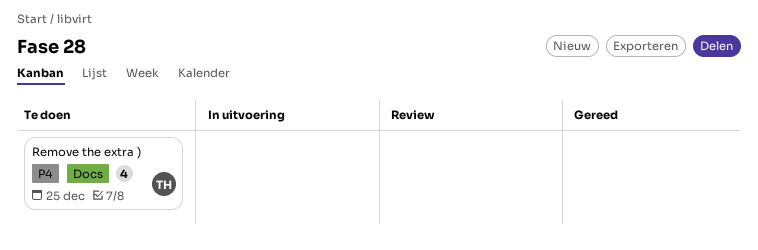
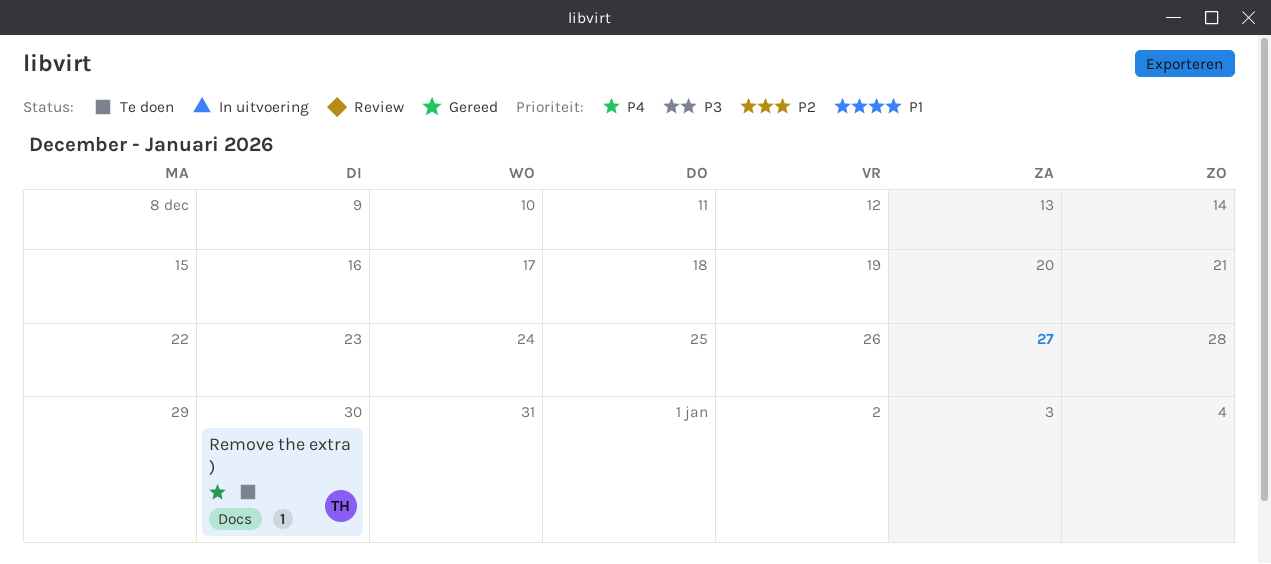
Remove the extra ), estimate: 4 -> 1
Remove the extra ), due: Dec 25 -> Dec 30

